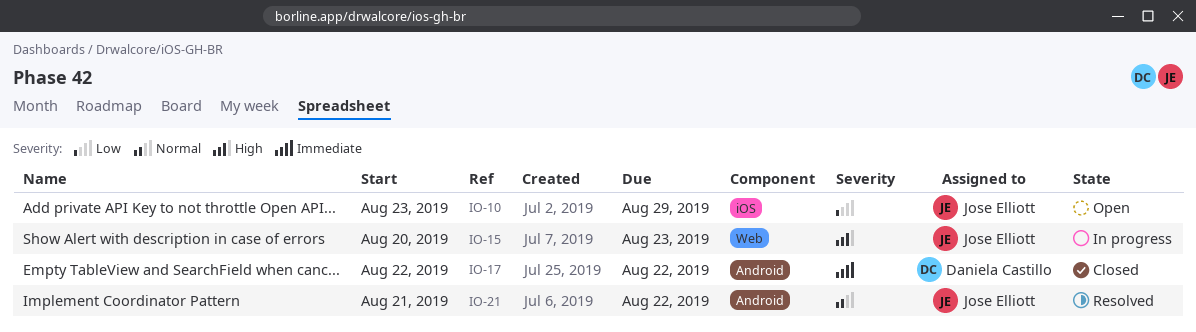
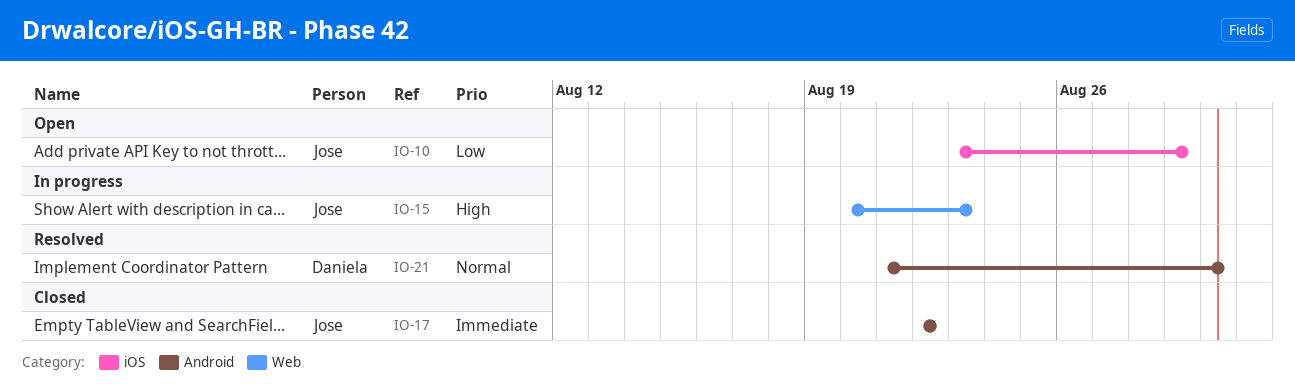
IO-17, owner: Daniela Castillo -> Jose Elliott
IO-21, owner: Jose Elliott -> Daniela Castillo
IO-21, due: Aug 22 -> Aug 30

